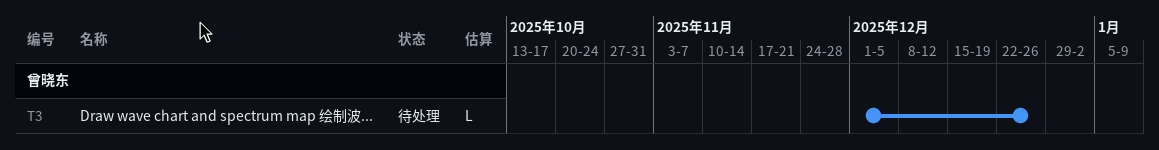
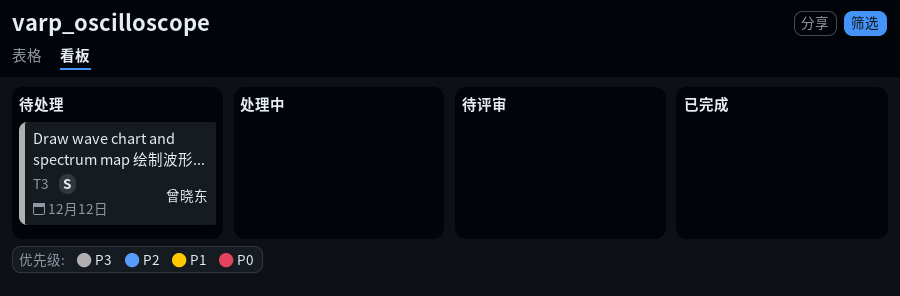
T3, estimate: L -> S
T3, due: Dec 26 -> Dec 12

